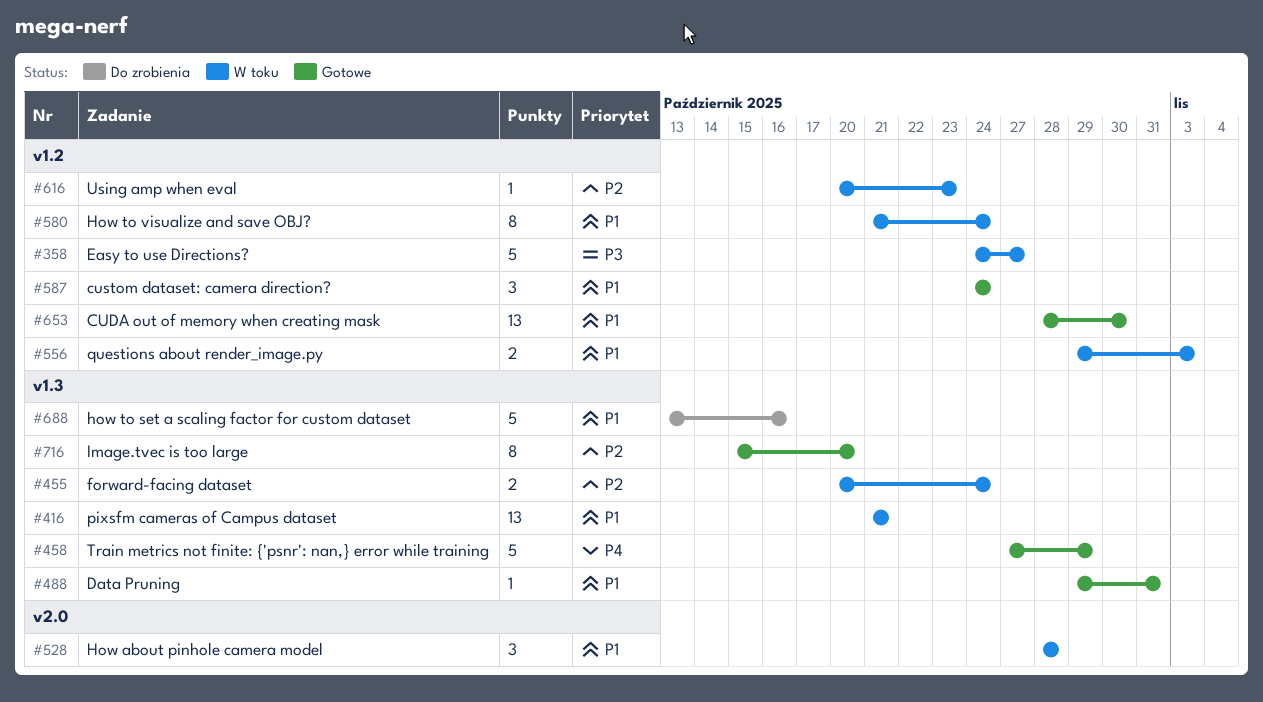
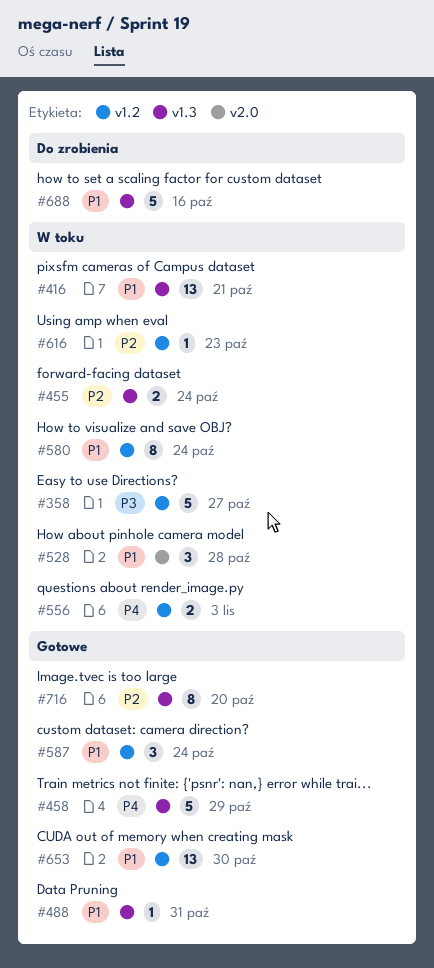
#556, priority: P1 -> P4

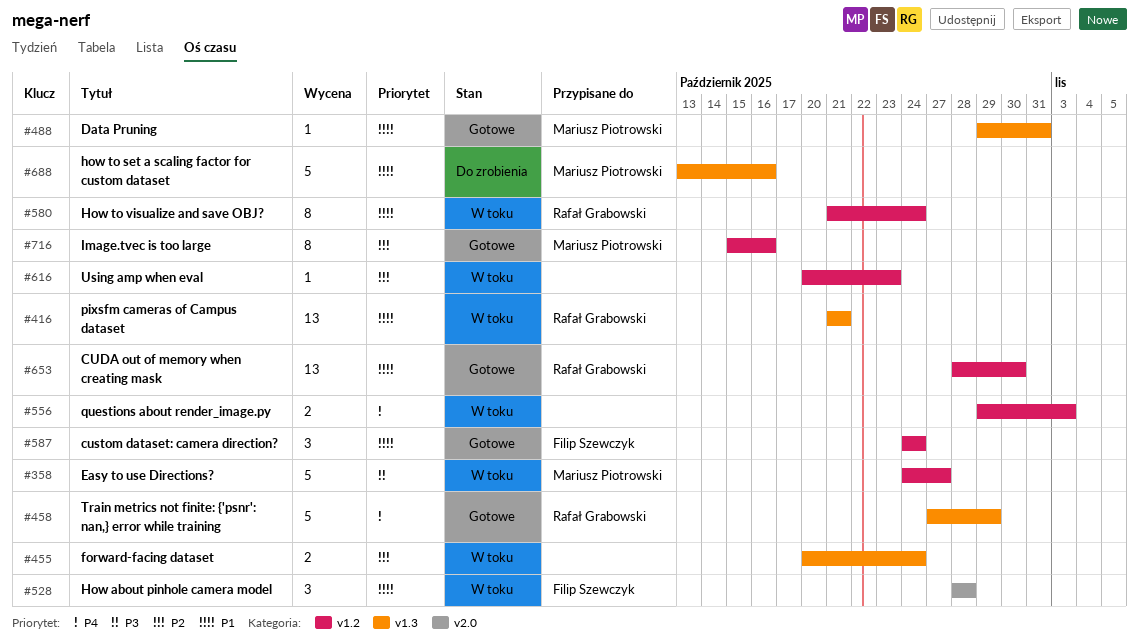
#716, label: v1.3 -> v1.2
#716, due: Oct 20 -> Oct 16

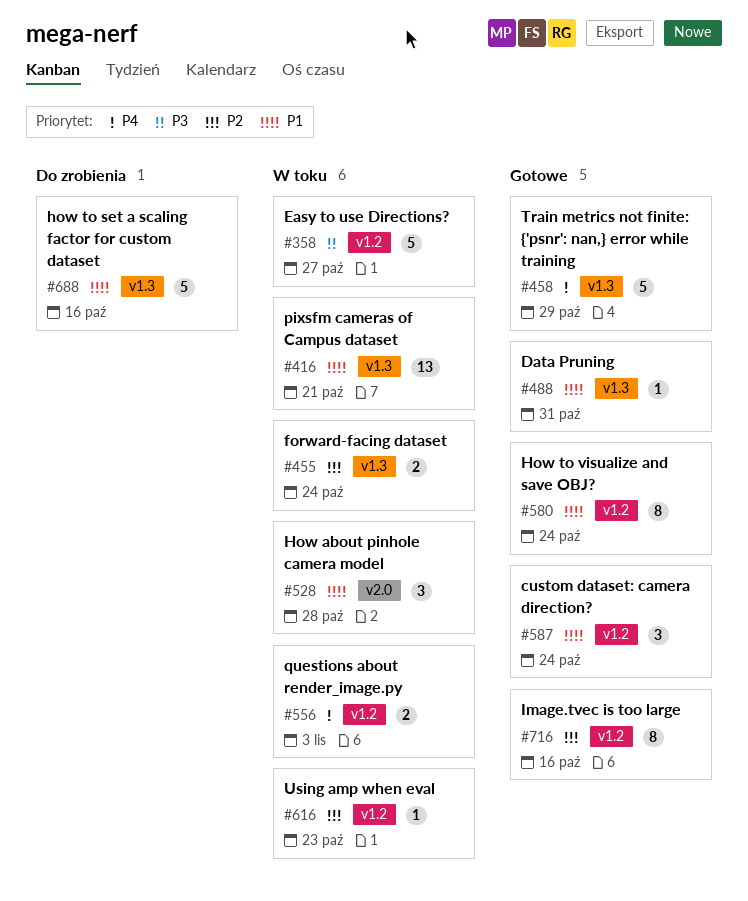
#580, status: W toku -> Gotowe
#653: present -> none

